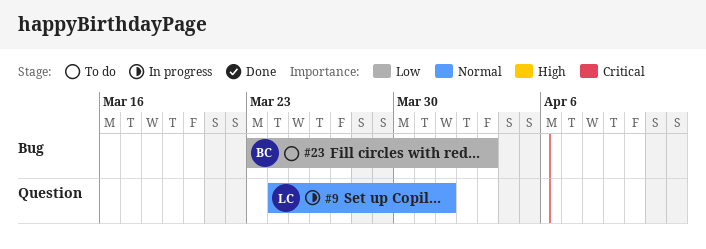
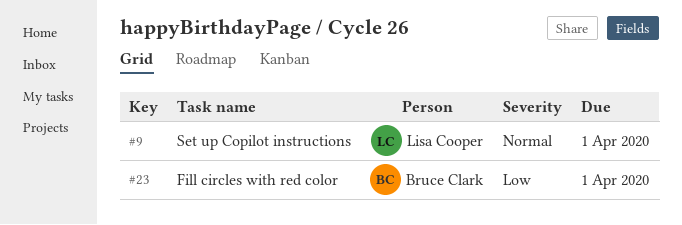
#23, due: Apr 3 -> Apr 1

